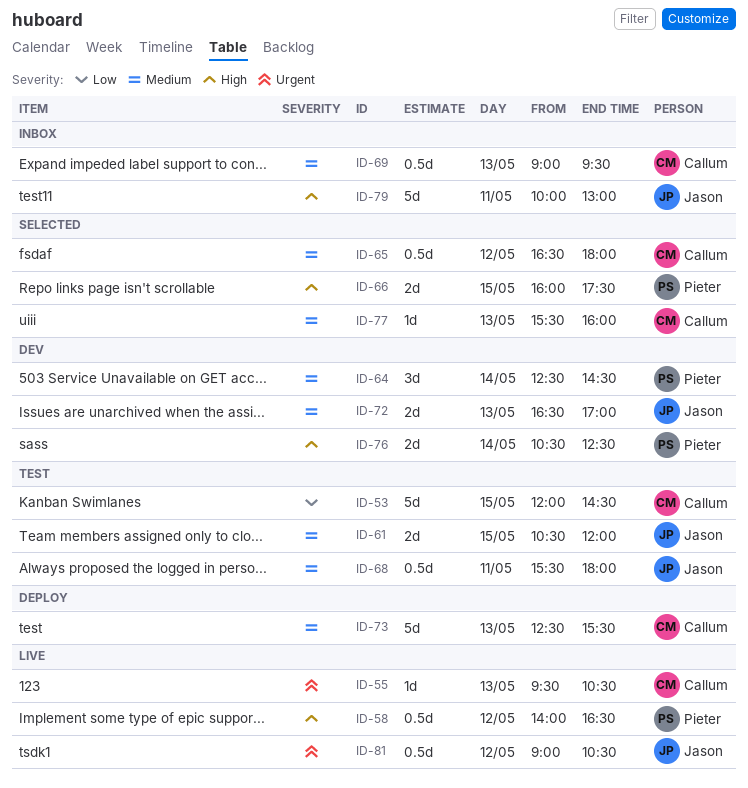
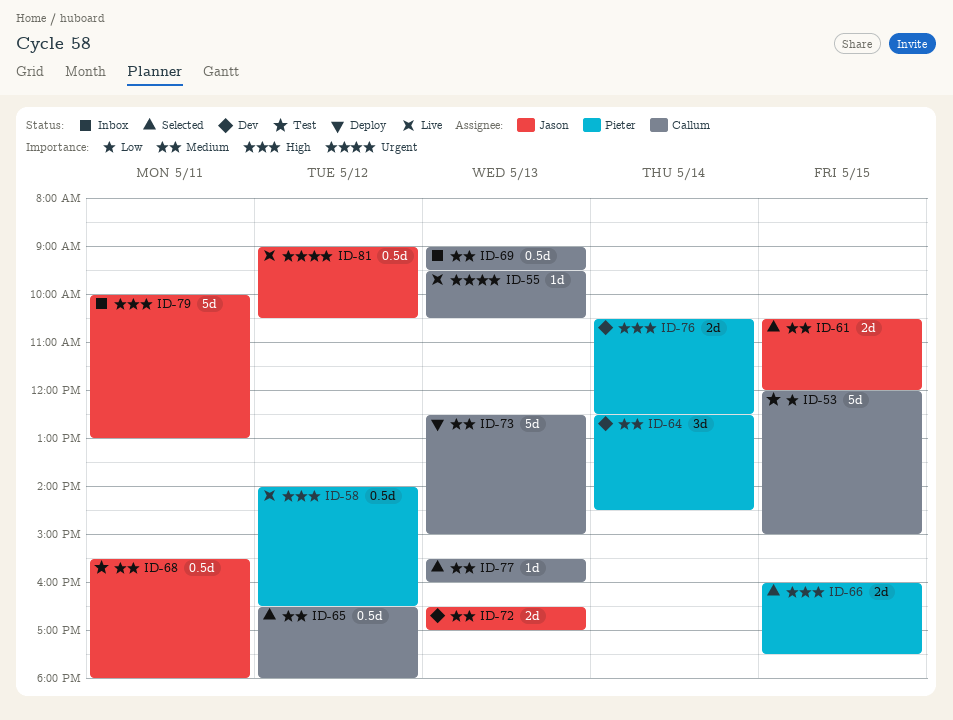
ID-53, ends: 14:30 -> 15:00
ID-61, status: Test -> Selected
ID-73, ends: 15:30 -> 15:00

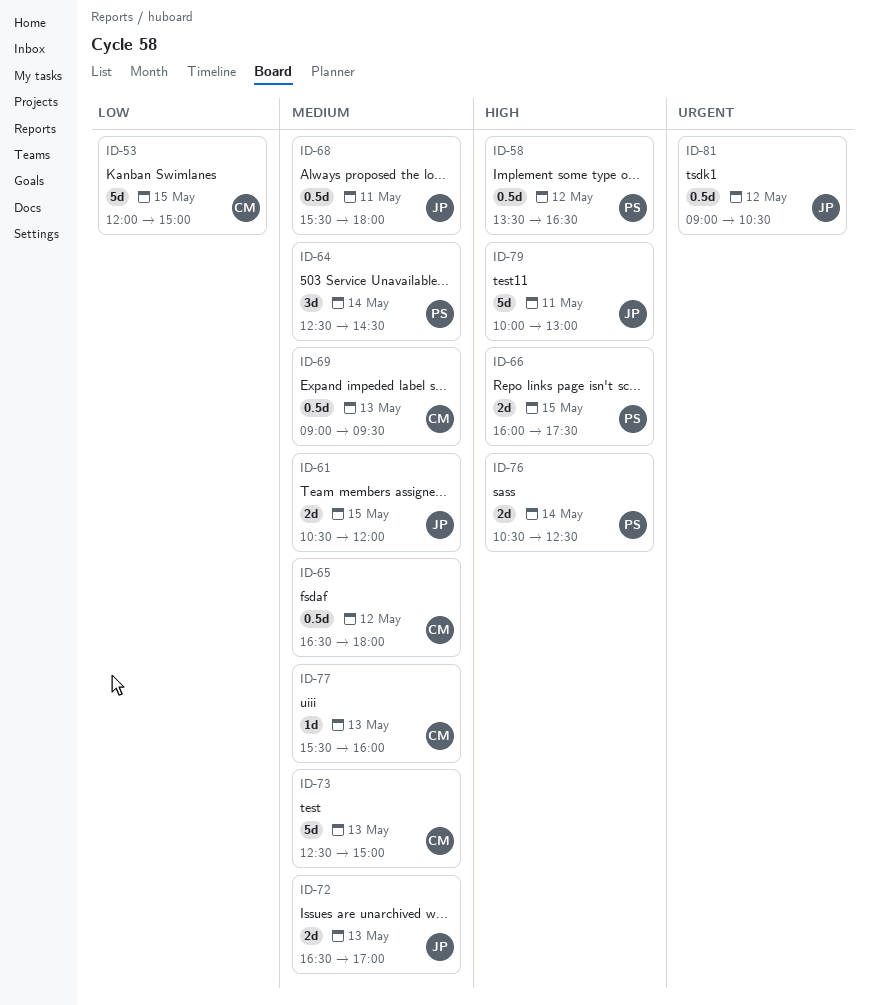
ID-55: present -> none
ID-58, begins: 14:00 -> 13:30

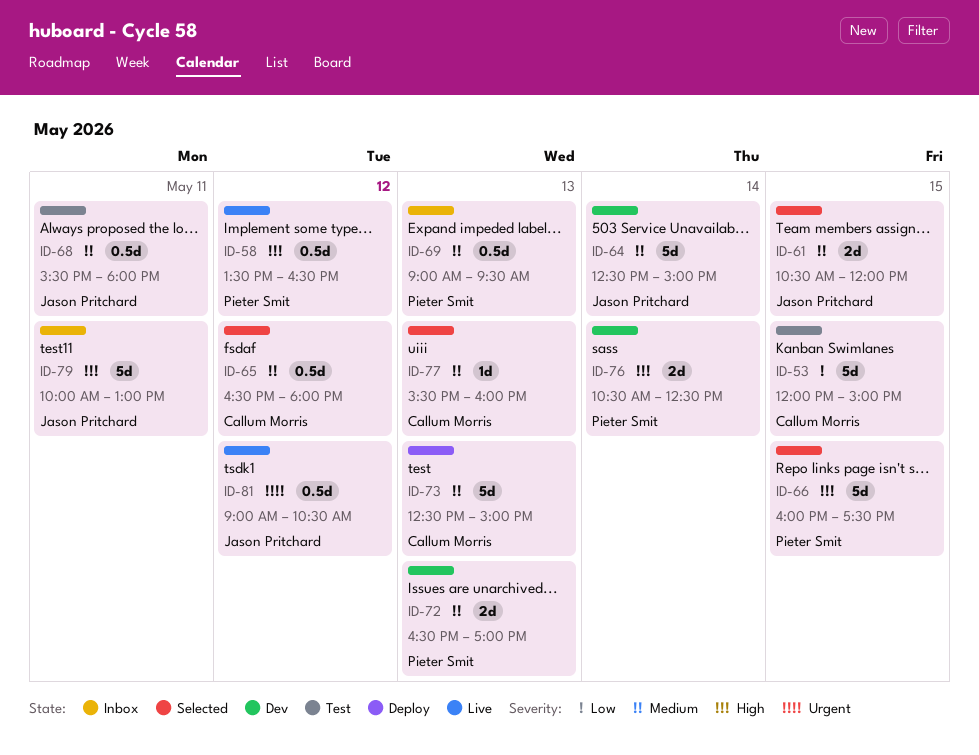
ID-64, owner: Pieter Smit -> Jason Pritchard
ID-64, estimate: 3d -> 5d
ID-64, ends: 14:30 -> 15:00
ID-66, estimate: 2d -> 5d
ID-69, owner: Callum Morris -> Pieter Smit
ID-72, owner: Jason Pritchard -> Pieter Smit

